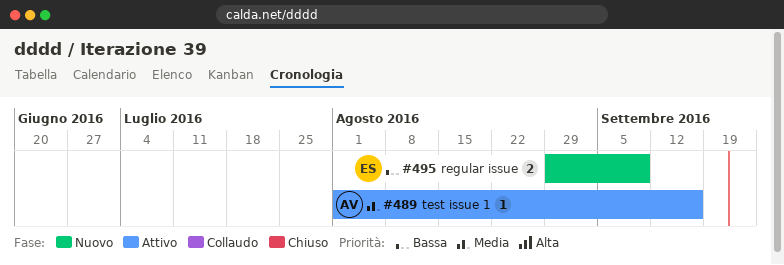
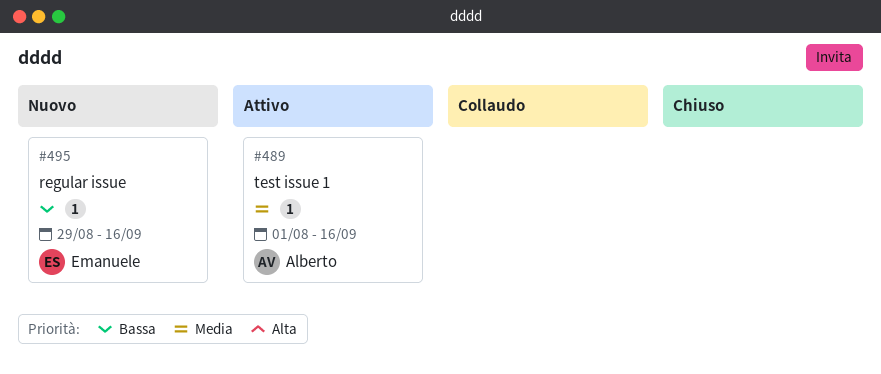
#495, estimate: 2 -> 1
#495, due: Sep 9 -> Sep 16

